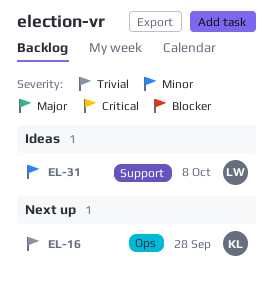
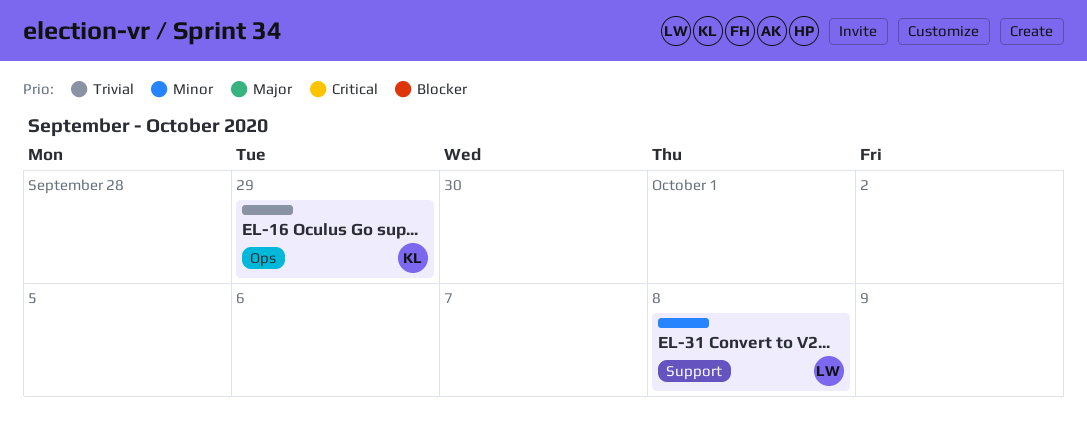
EL-16, due: Sep 28 -> Sep 29

